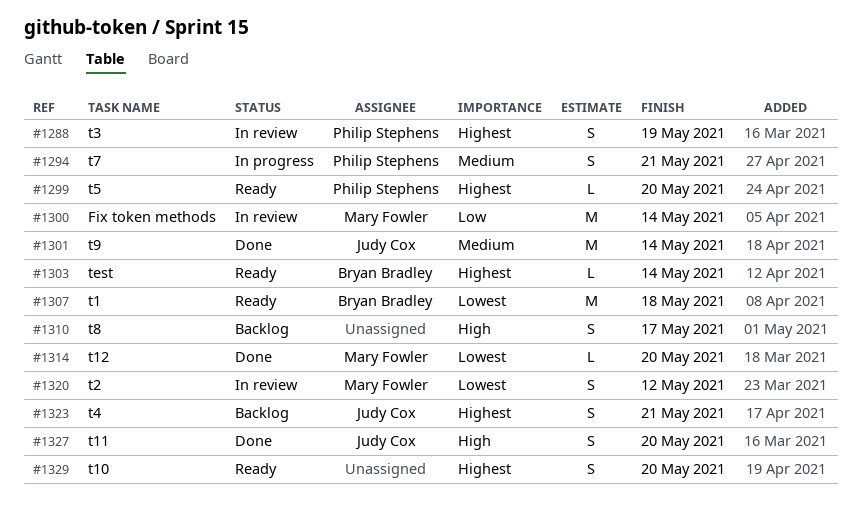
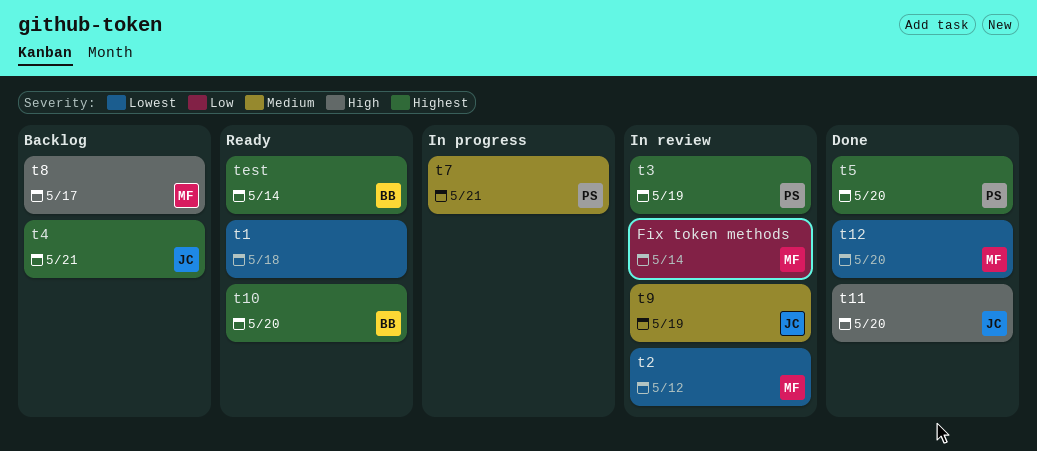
t1, owner: Bryan Bradley -> none
t10, owner: none -> Bryan Bradley
t5, status: Ready -> Done
t8, owner: none -> Mary Fowler
t9, status: Done -> In review
t9, due: May 14 -> May 19

